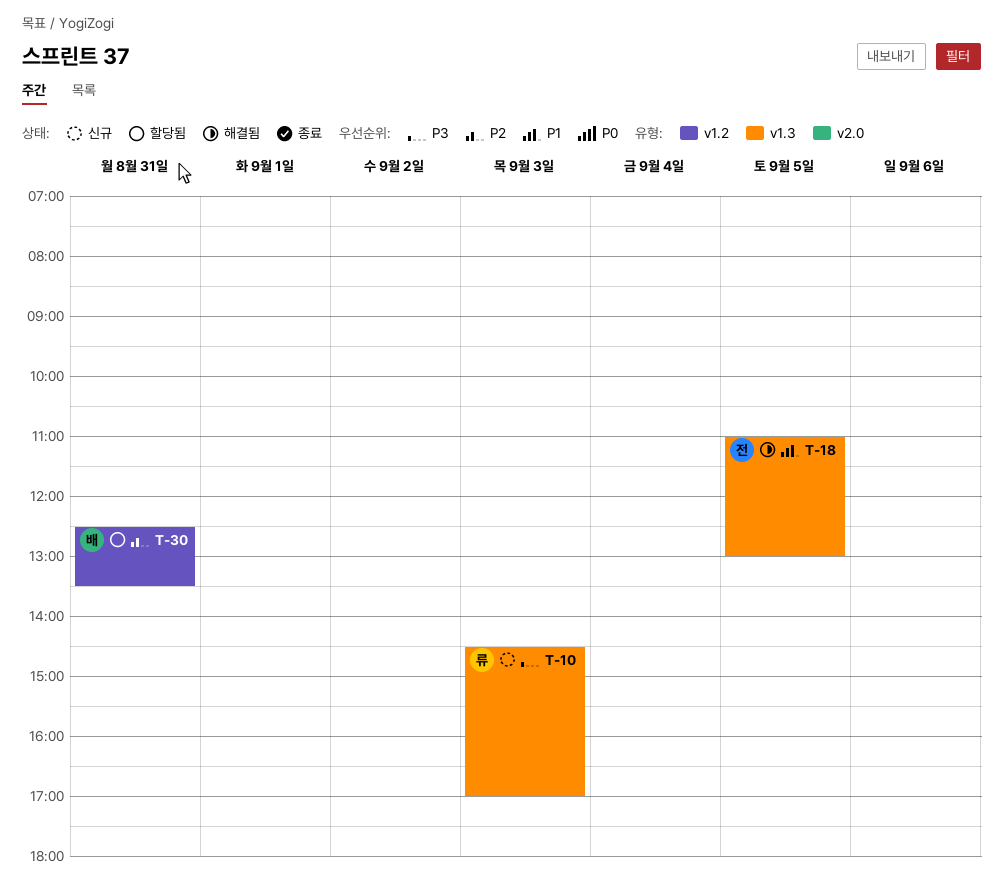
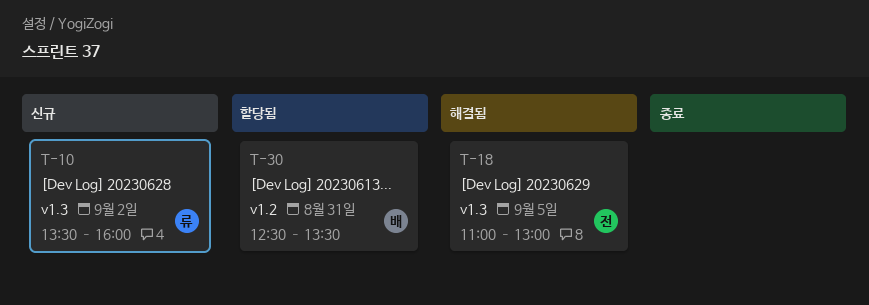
T-10, day: Sep 3 -> Sep 2
T-10, begins: 14:30 -> 13:30
T-10, ends: 17:00 -> 16:00

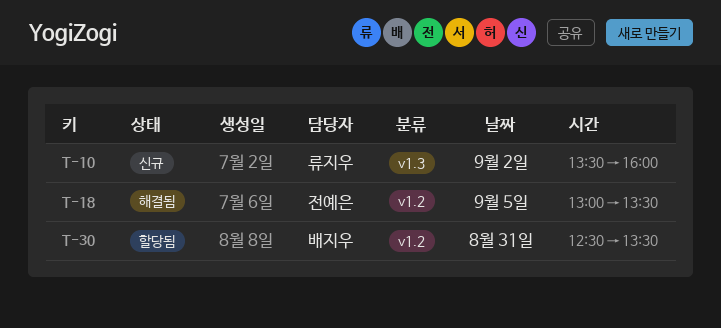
T-18, label: v1.3 -> v1.2
T-18, begins: 11:00 -> 13:00
T-18, ends: 13:00 -> 13:30

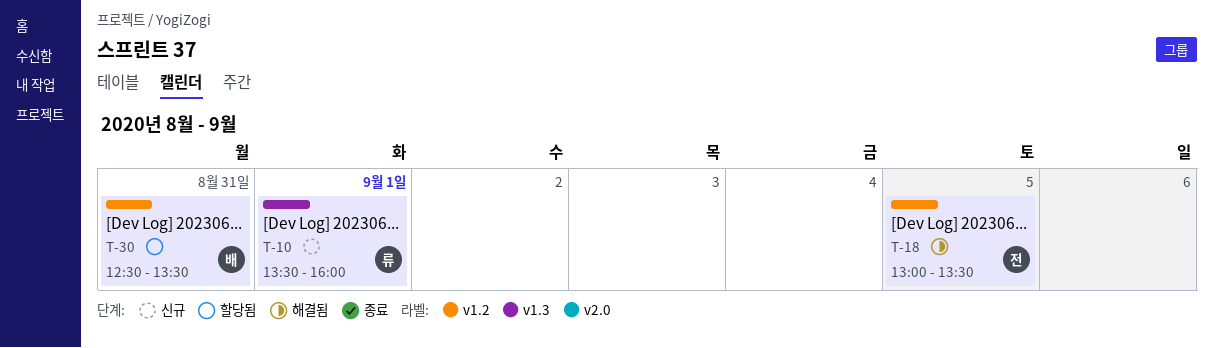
T-10, day: Sep 2 -> Sep 1

